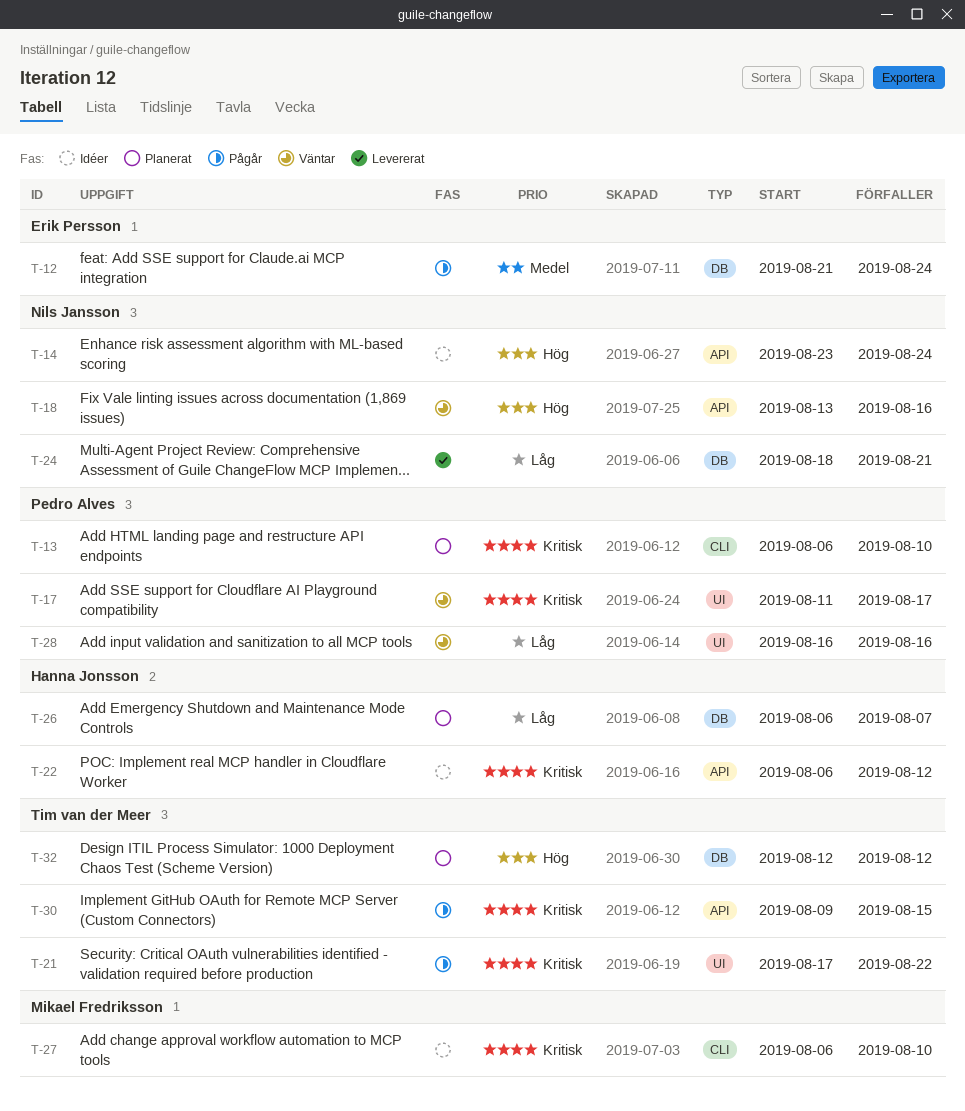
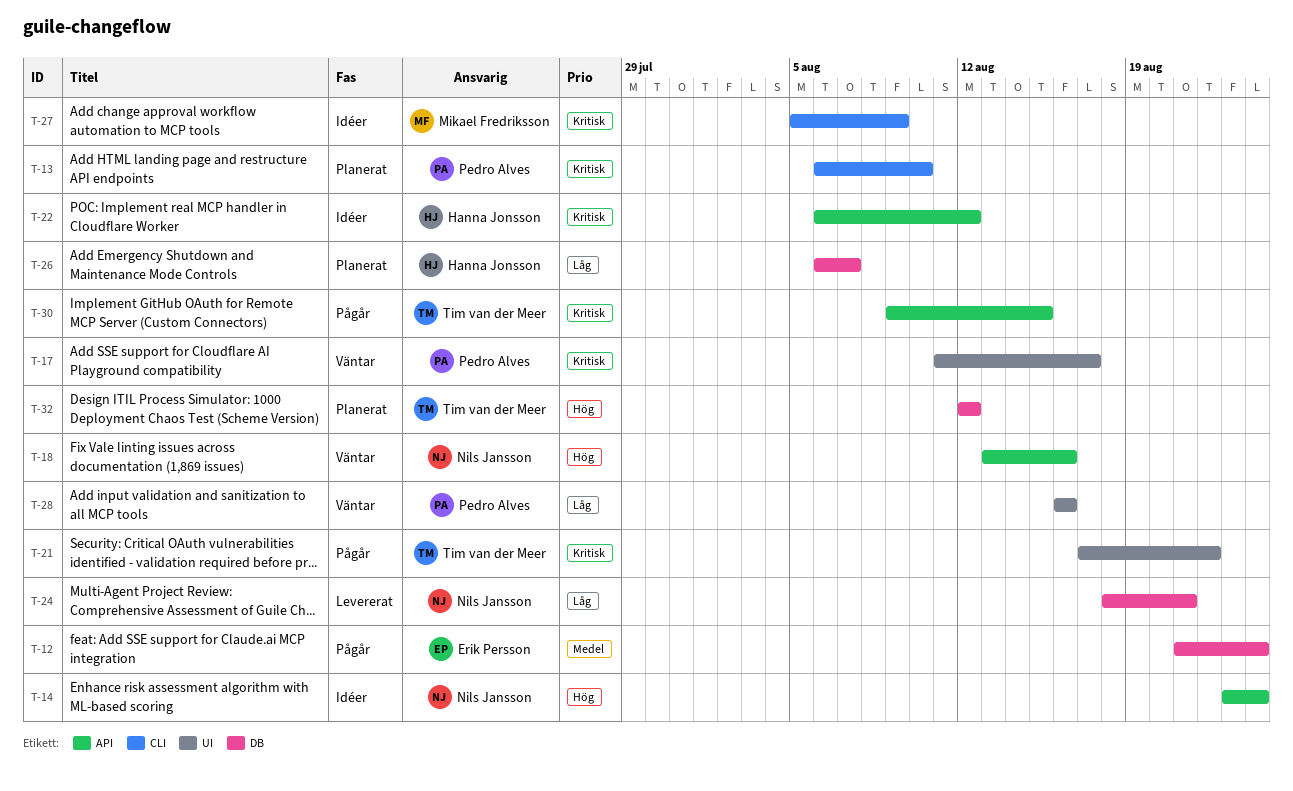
T-27, start: Aug 6 -> Aug 5
T-27, due: Aug 10 -> Aug 9

